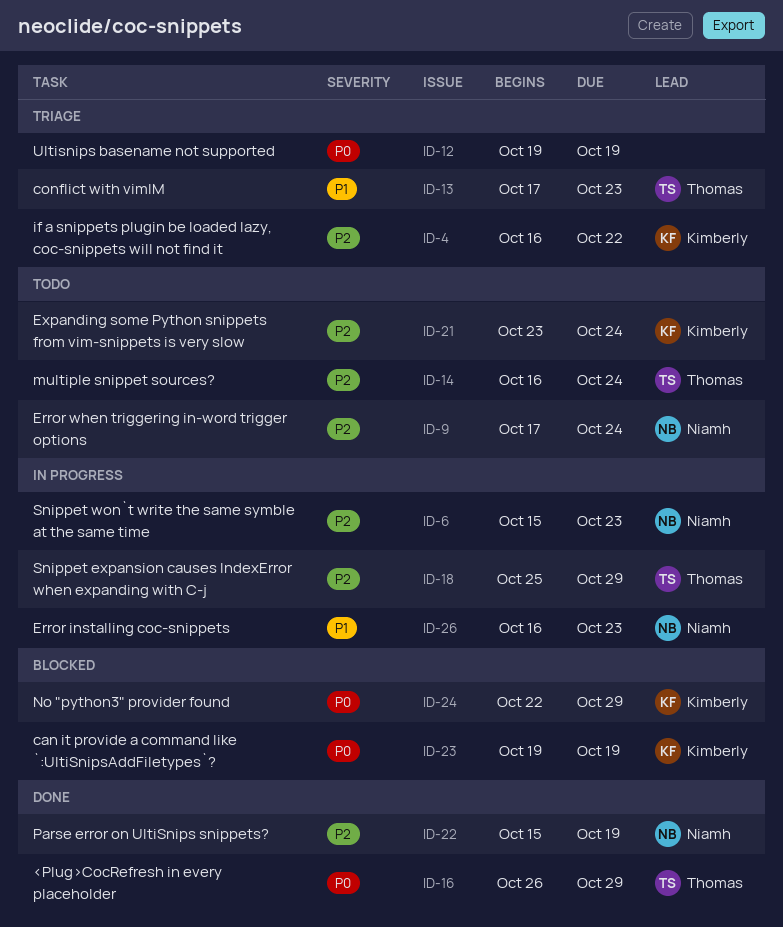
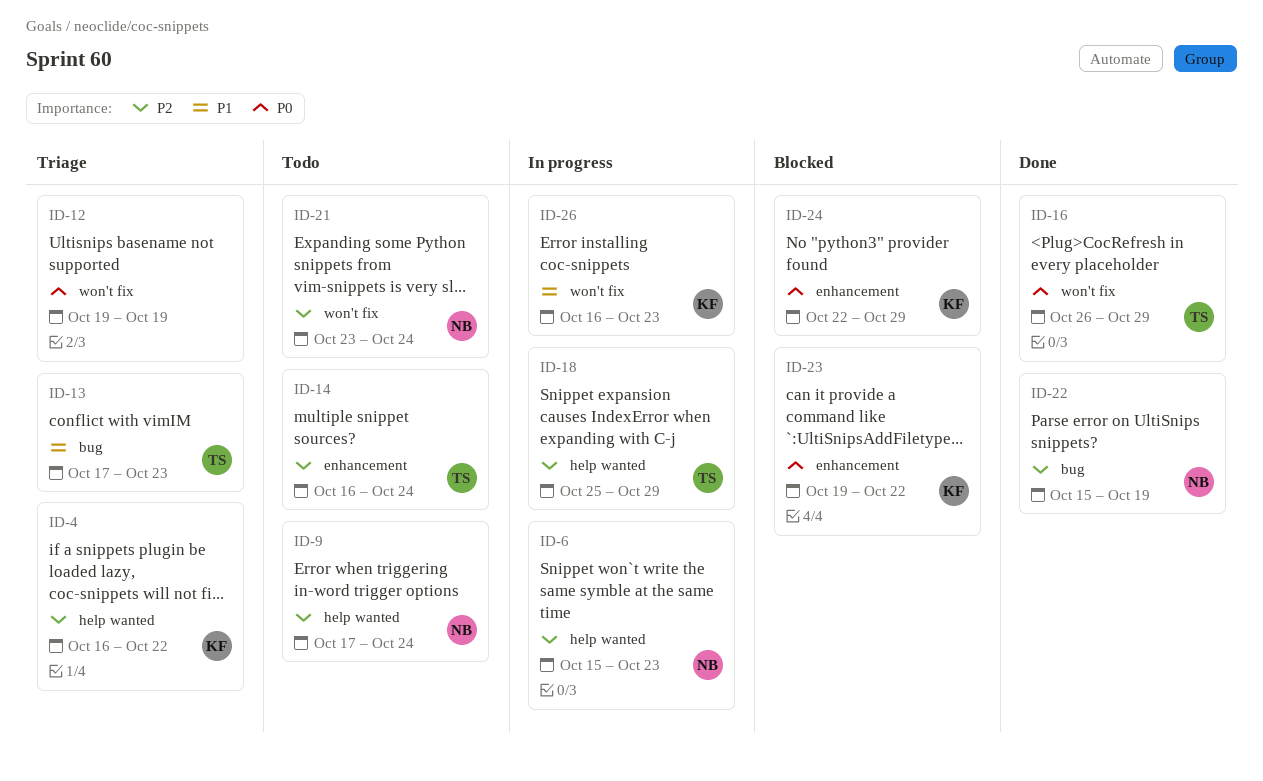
ID-21, owner: Kimberly -> Niamh
ID-23, due: Oct 19 -> Oct 22
ID-26, owner: Niamh -> Kimberly

